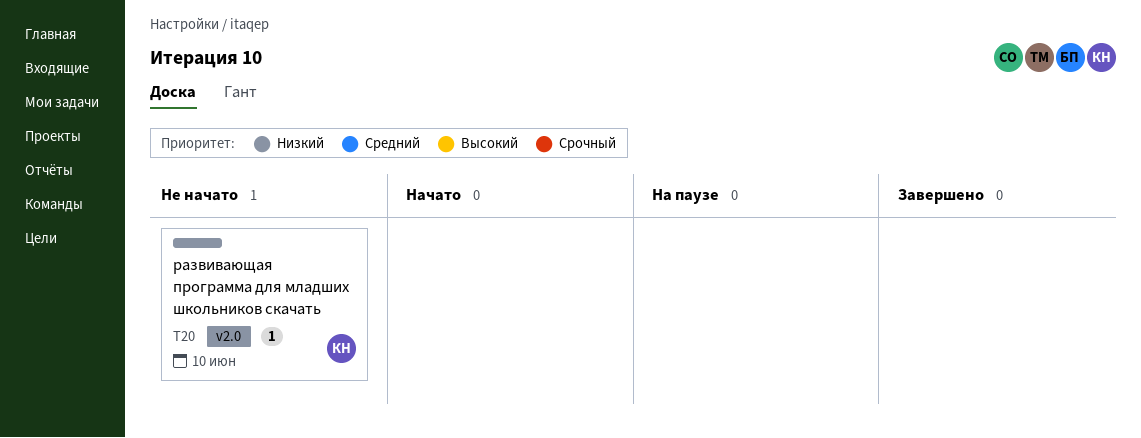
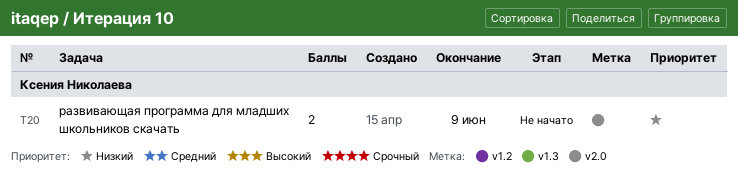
T20, estimate: 1 -> 2
T20, due: Jun 10 -> Jun 9

